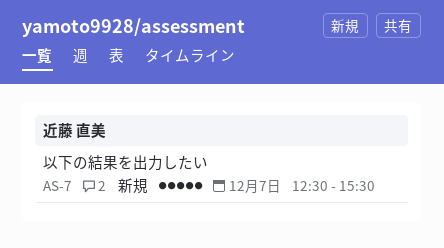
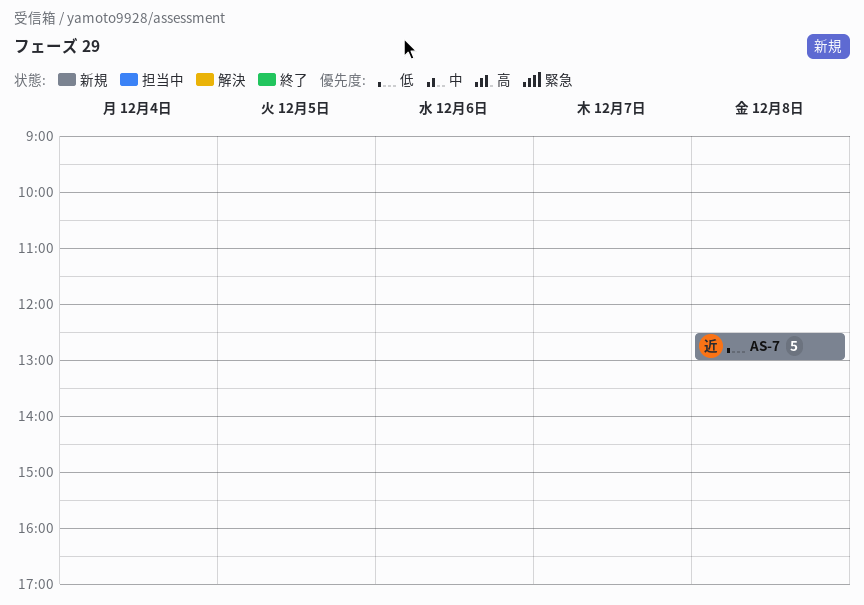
AS-7, day: Dec 7 -> Dec 8
AS-7, ends: 15:30 -> 13:00

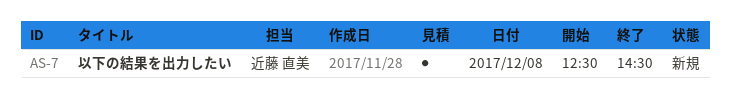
AS-7, estimate: 5 -> 1
AS-7, ends: 13:00 -> 14:30

